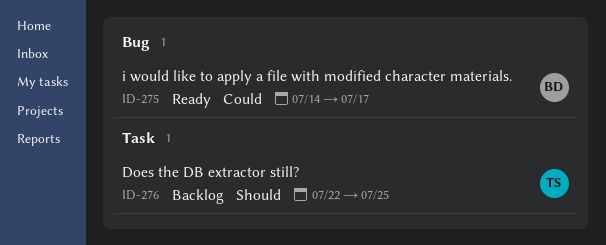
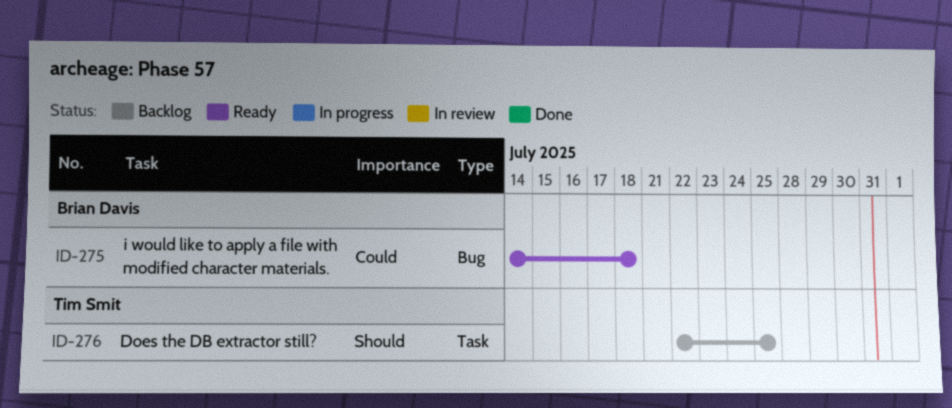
ID-275, due: Jul 17 -> Jul 18

